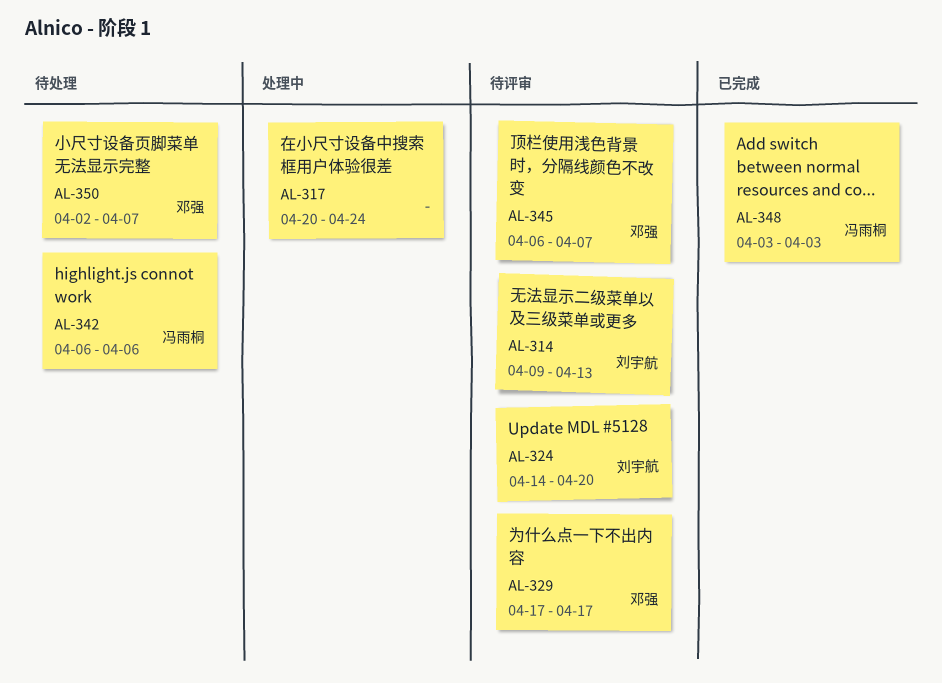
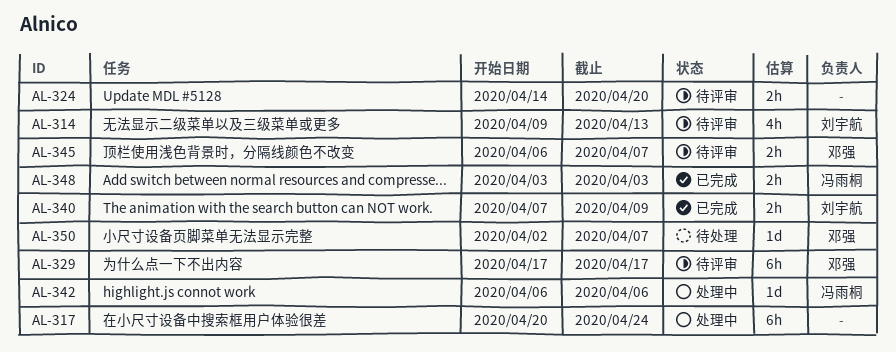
AL-324, owner: 刘宇航 -> none
AL-340: none -> present
AL-342, status: 待处理 -> 处理中

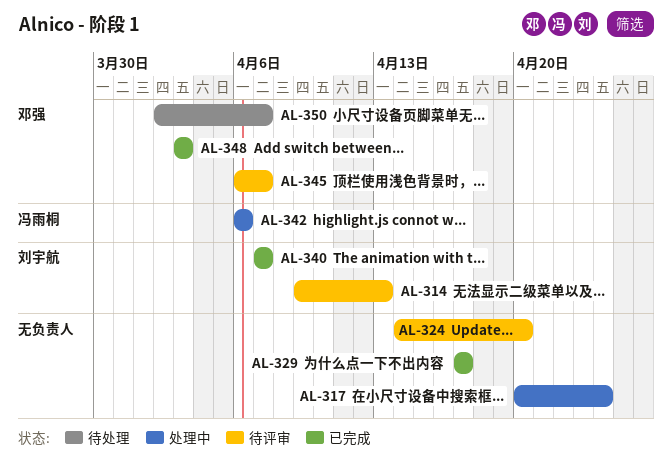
AL-329, status: 待评审 -> 已完成
AL-329, owner: 邓强 -> none
AL-340, due: Apr 9 -> Apr 7
AL-348, owner: 冯雨桐 -> 邓强

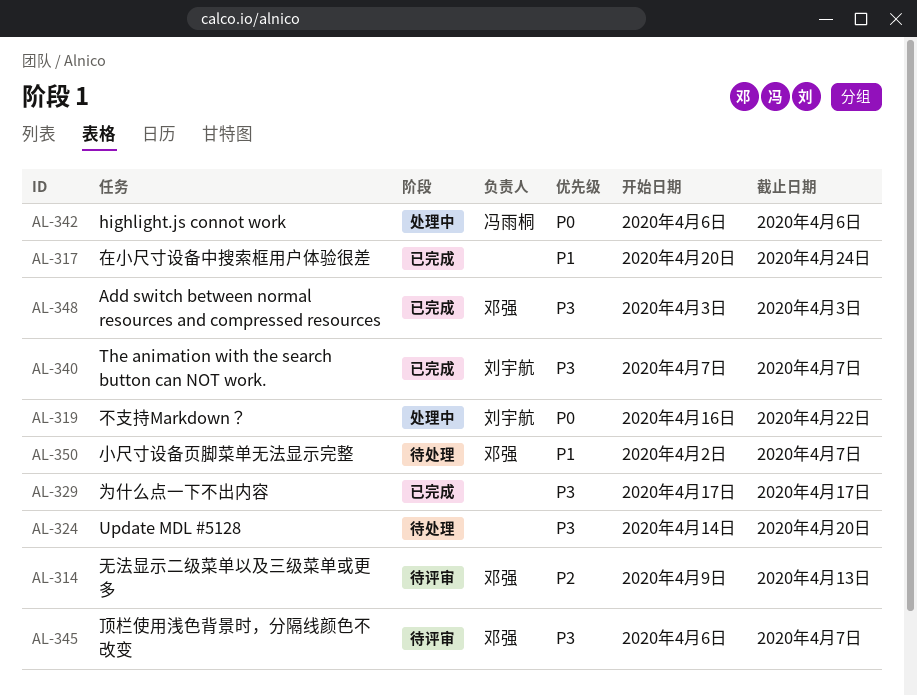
AL-314, owner: 刘宇航 -> 邓强
AL-317, status: 处理中 -> 已完成
AL-319: none -> present
AL-324, status: 待评审 -> 待处理

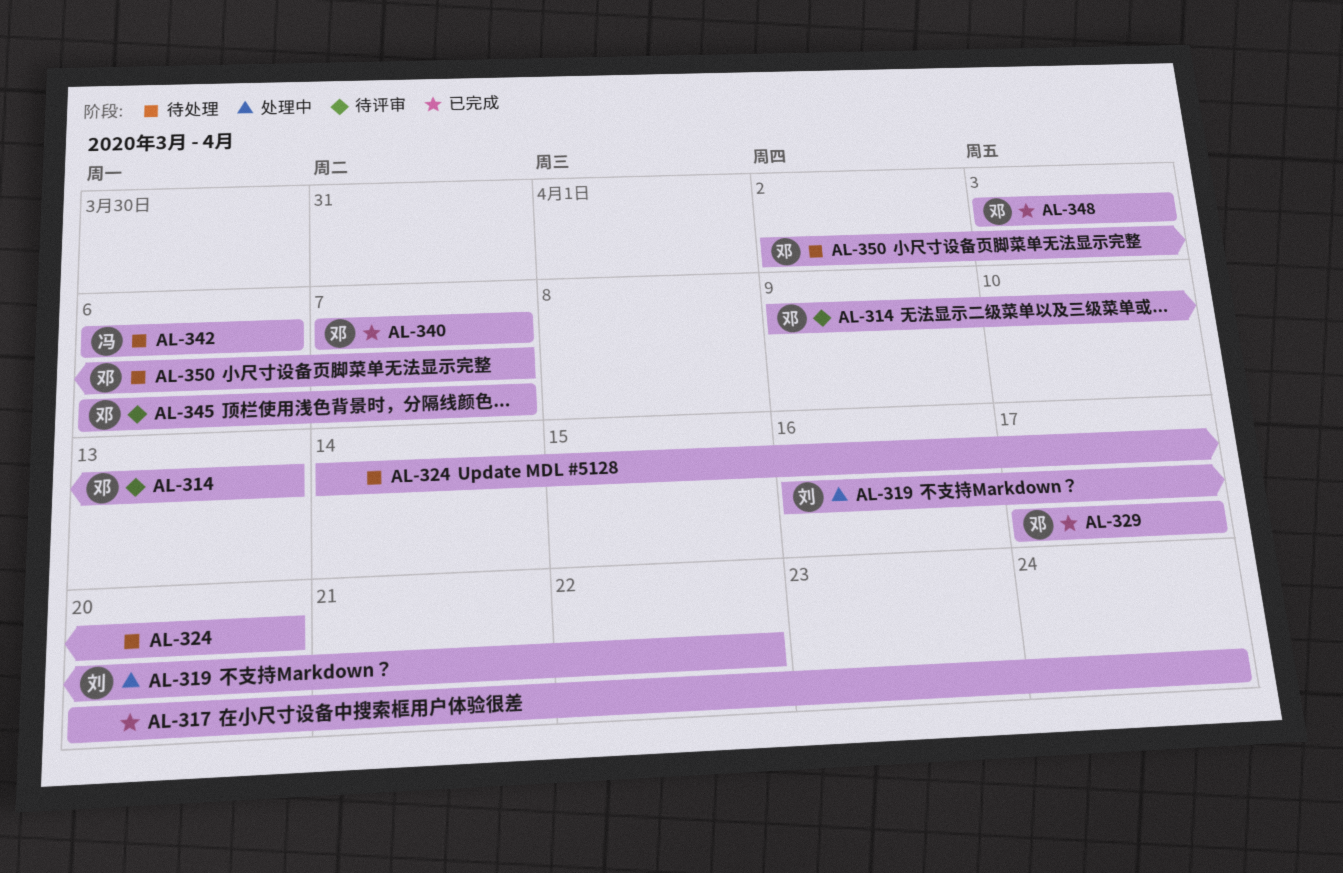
AL-329, owner: none -> 邓强
AL-340, owner: 刘宇航 -> 邓强
AL-342, status: 处理中 -> 待处理

